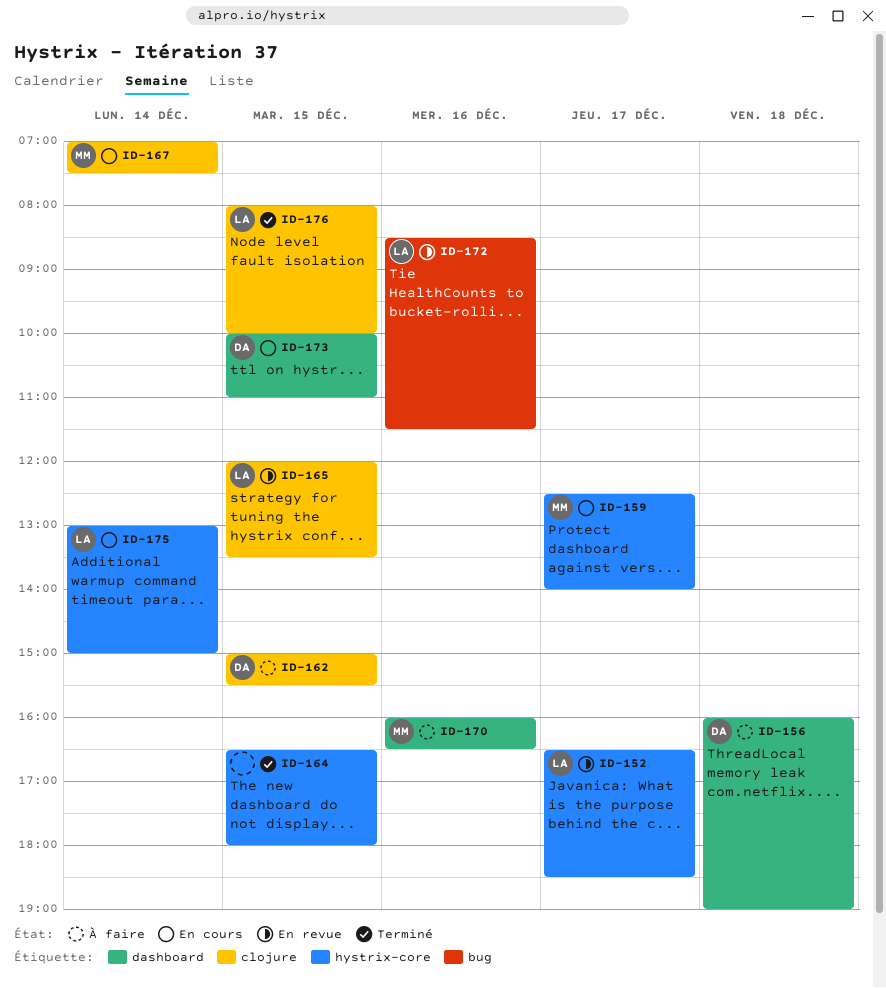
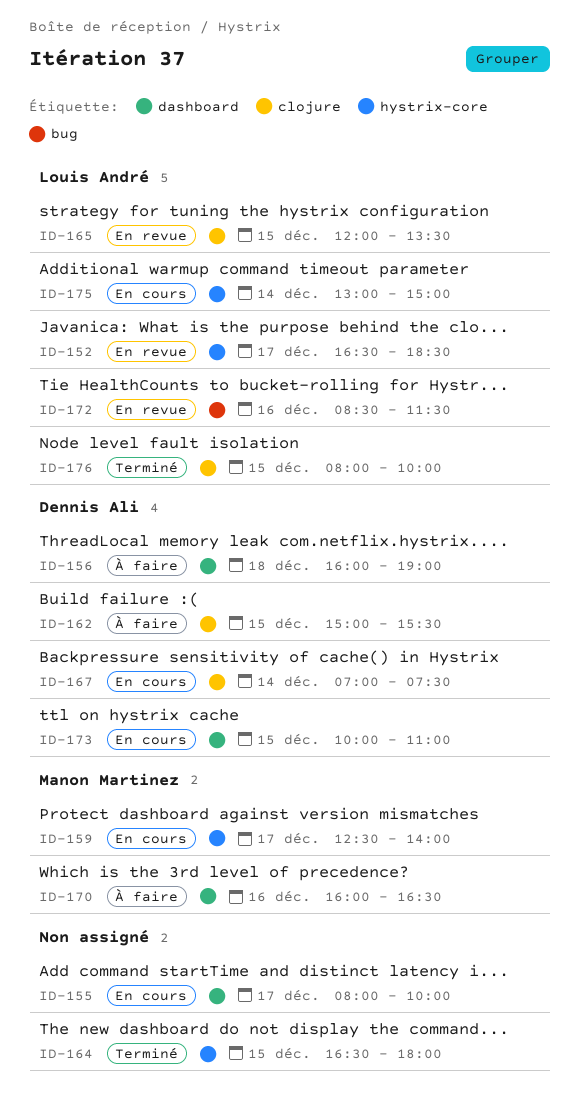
ID-155: none -> present
ID-167, owner: Manon Martinez -> Dennis Ali

